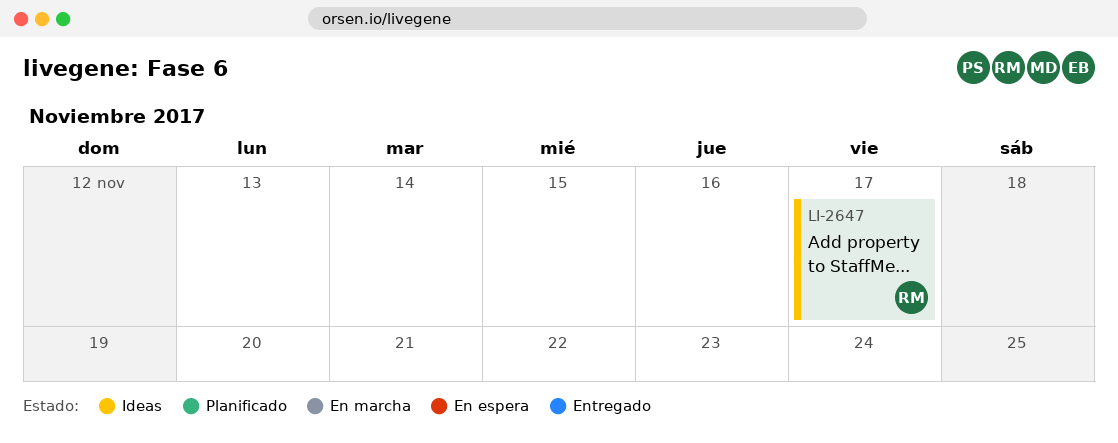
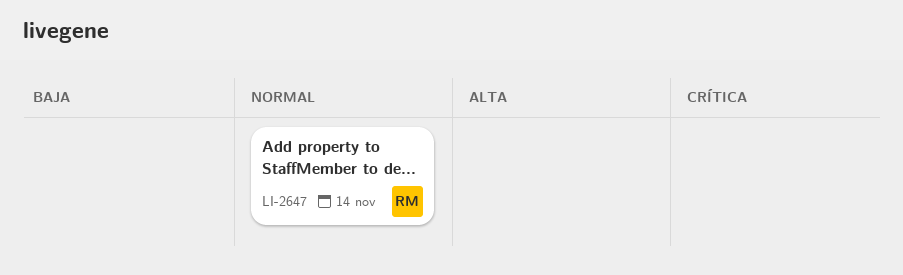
LI-2647, due: Nov 17 -> Nov 14

